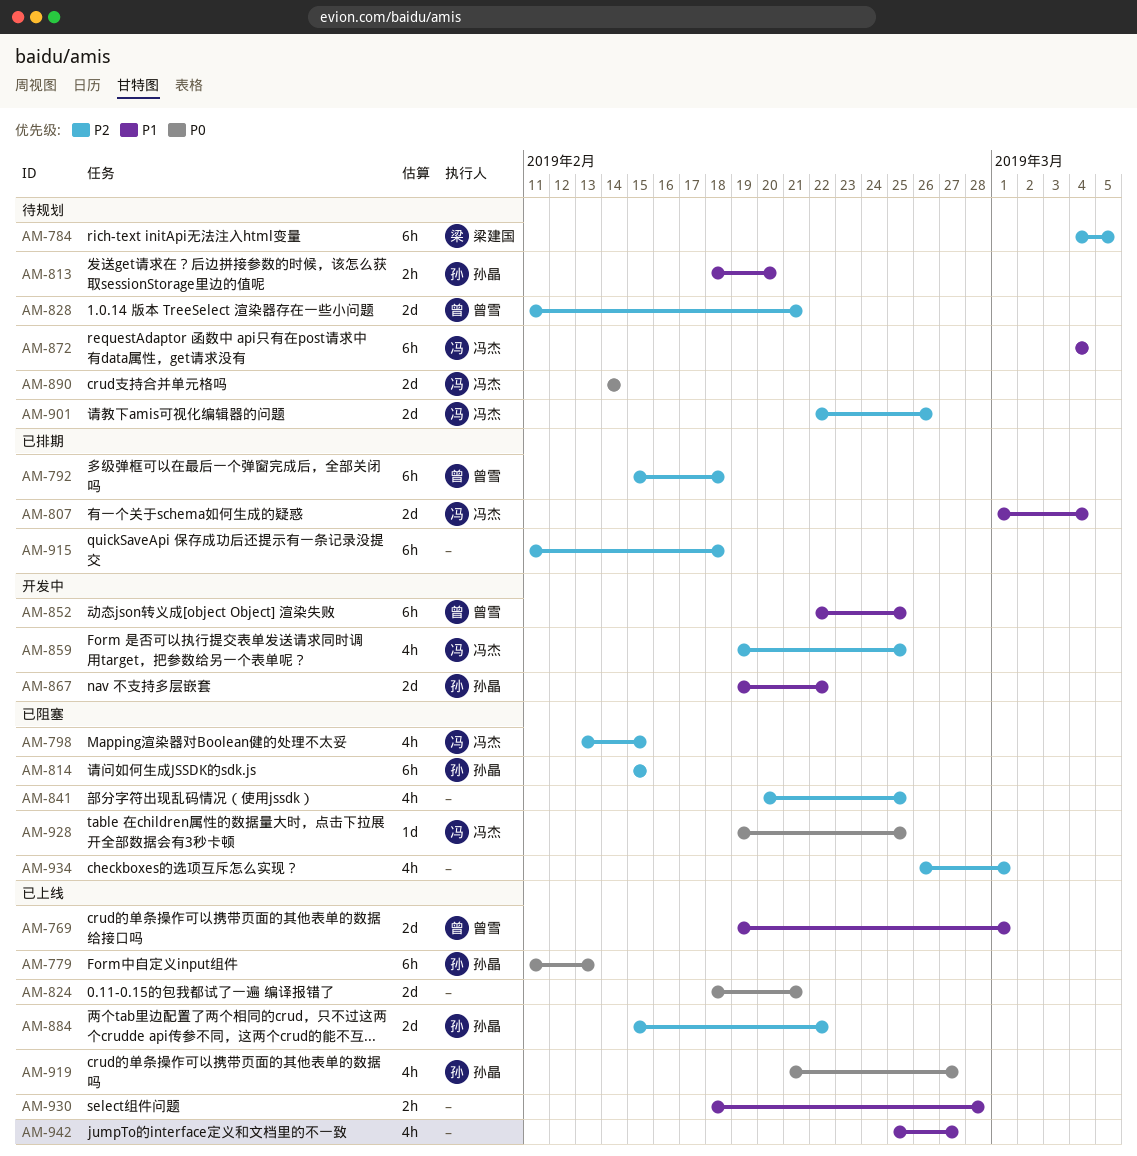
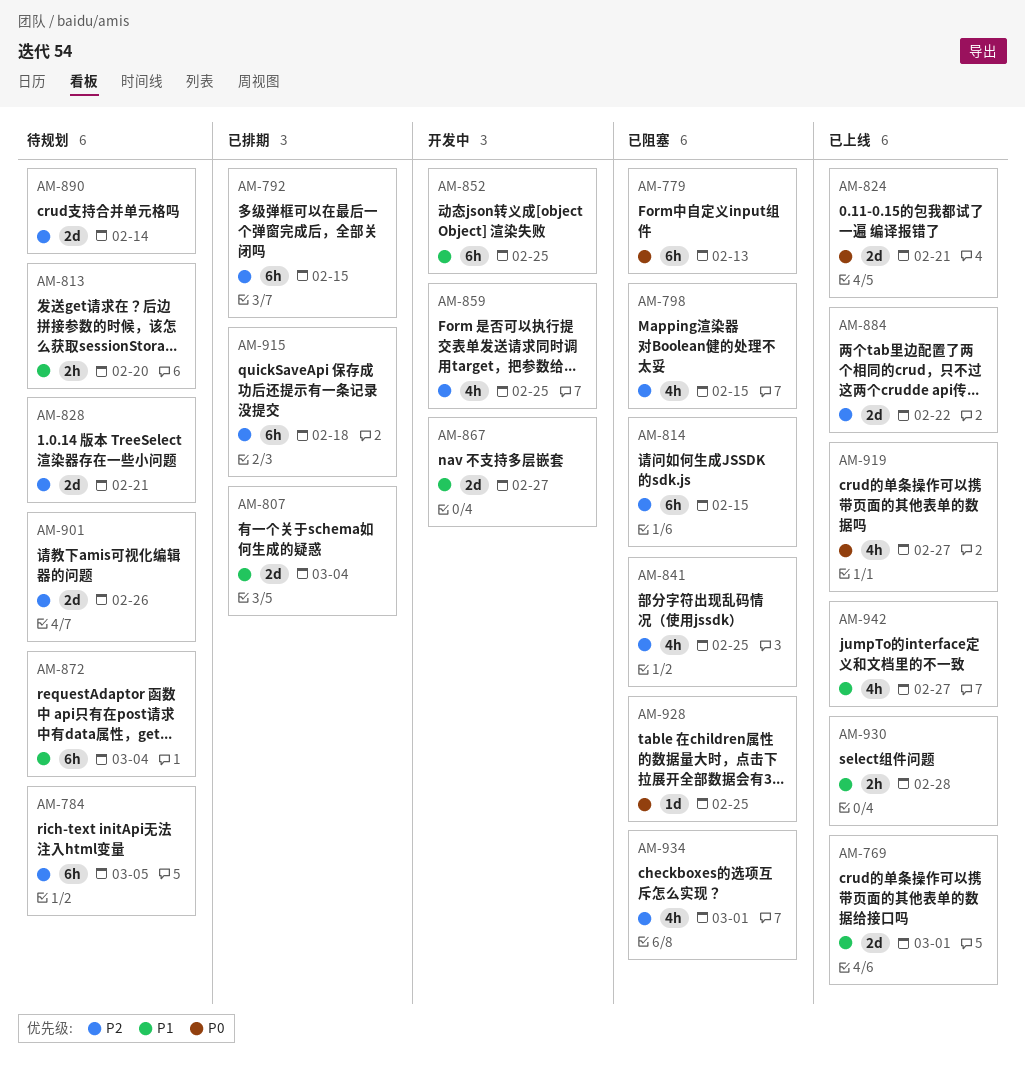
AM-779, status: 已上线 -> 已阻塞
AM-792, due: Feb 18 -> Feb 15
AM-867, due: Feb 22 -> Feb 27
AM-890, priority: P0 -> P2

